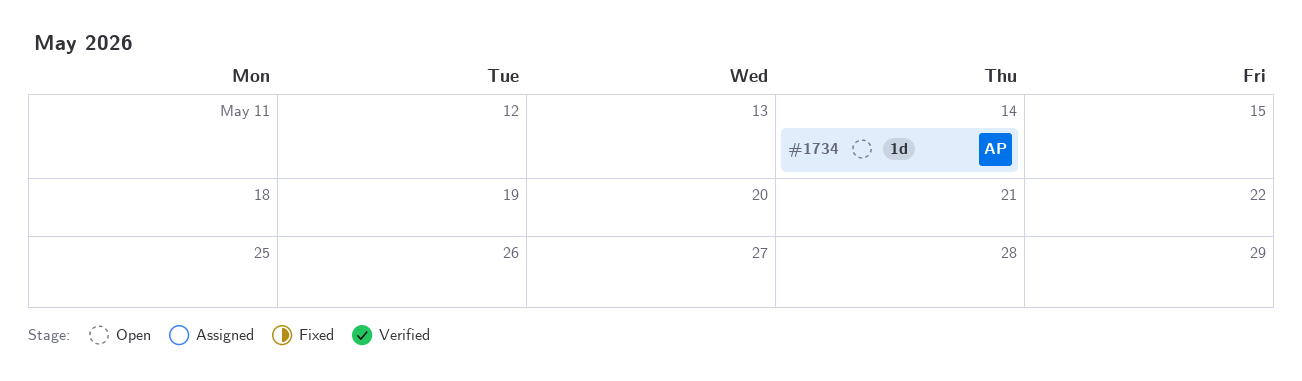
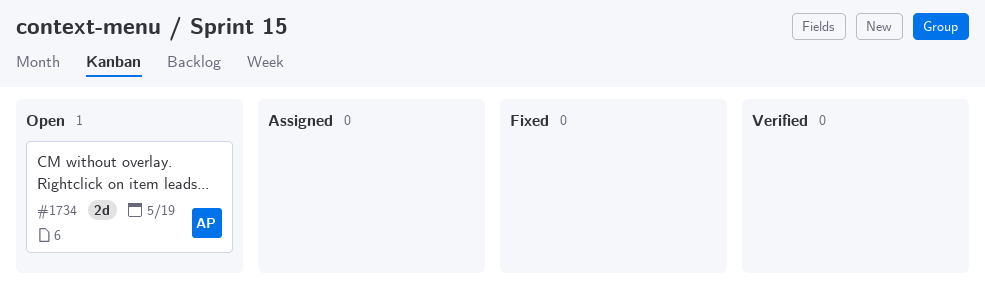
#1734, estimate: 1d -> 2d
#1734, due: May 14 -> May 19

